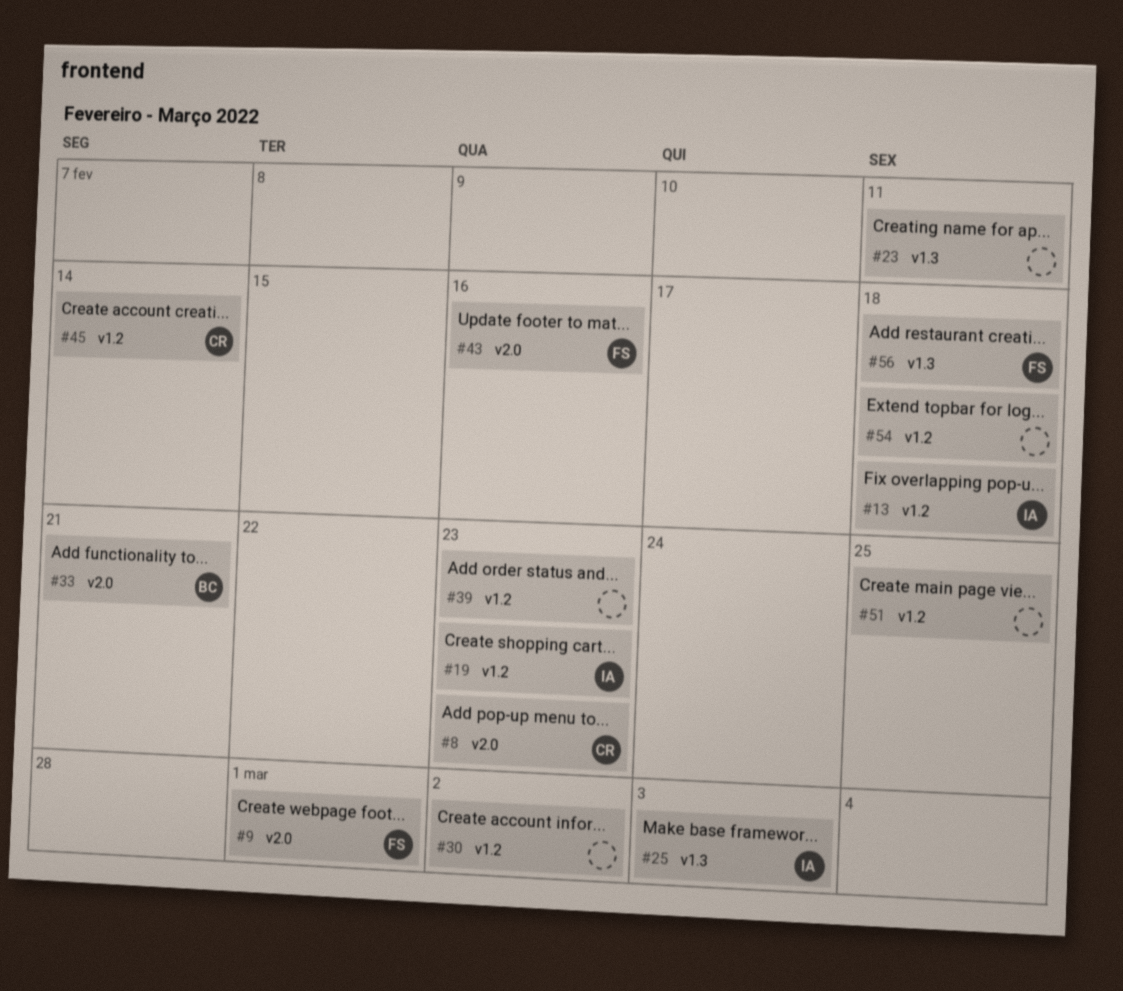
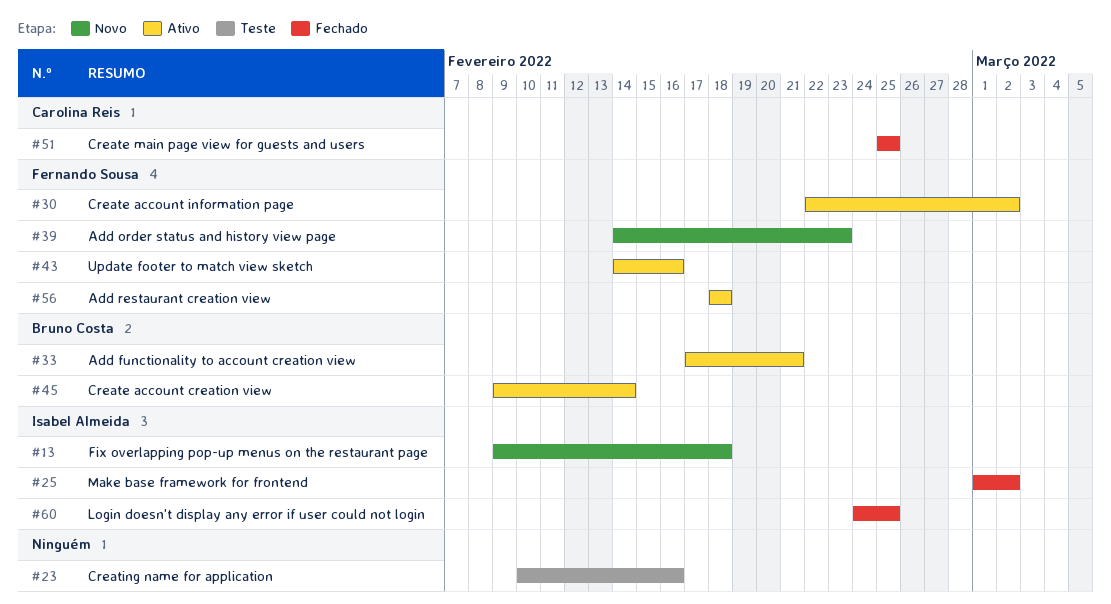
#8: present -> none
#9: present -> none
#19: present -> none
#23, due: Feb 11 -> Feb 16
#25, due: Mar 3 -> Mar 2
#30, owner: none -> Fernando Sousa
#39, owner: none -> Fernando Sousa
#45, owner: Carolina Reis -> Bruno Costa
#51, owner: none -> Carolina Reis
#54: present -> none
#60: none -> present

